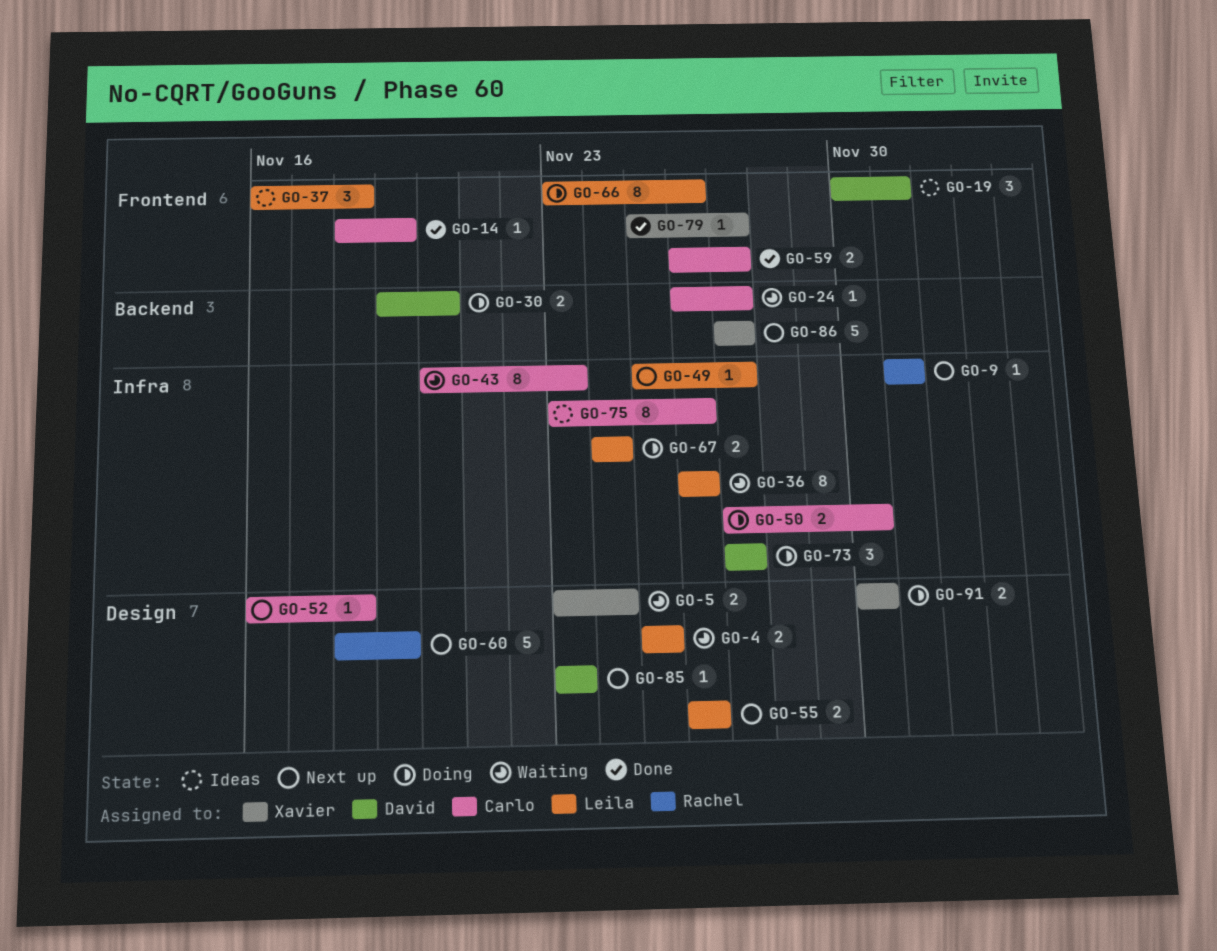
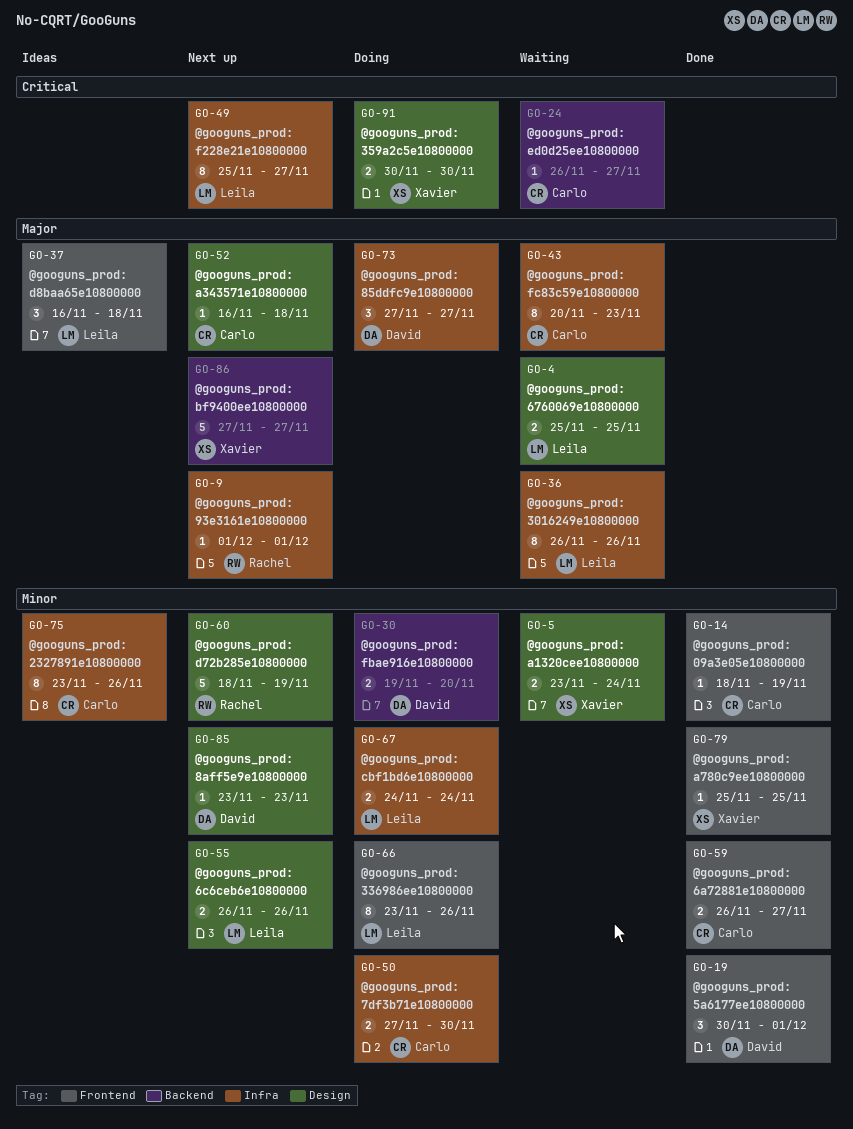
GO-19, status: Ideas -> Done
GO-49, estimate: 1 -> 8
GO-79, due: Nov 27 -> Nov 25

